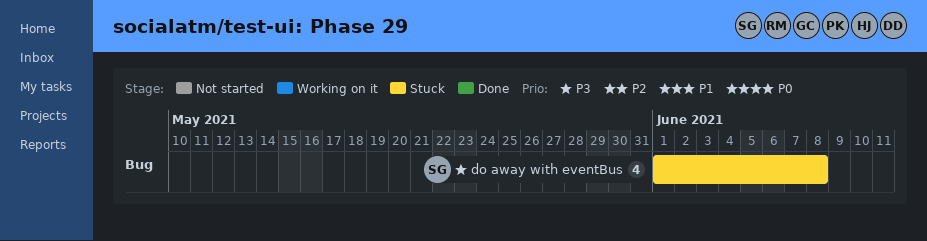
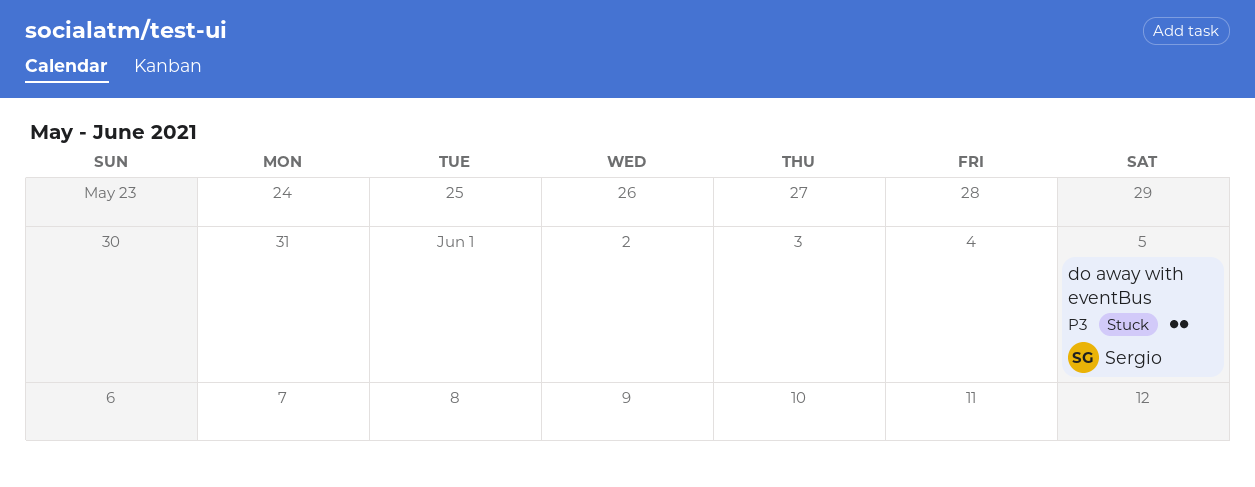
do away with eventBus, estimate: 4 -> 2
do away with eventBus, due: Jun 8 -> Jun 5

